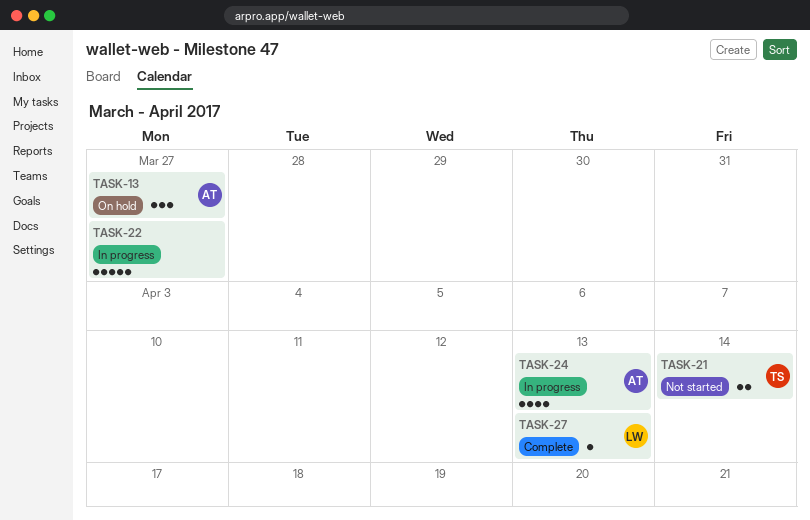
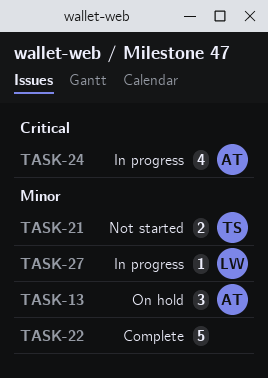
TASK-22, status: In progress -> Complete
TASK-27, status: Complete -> In progress

